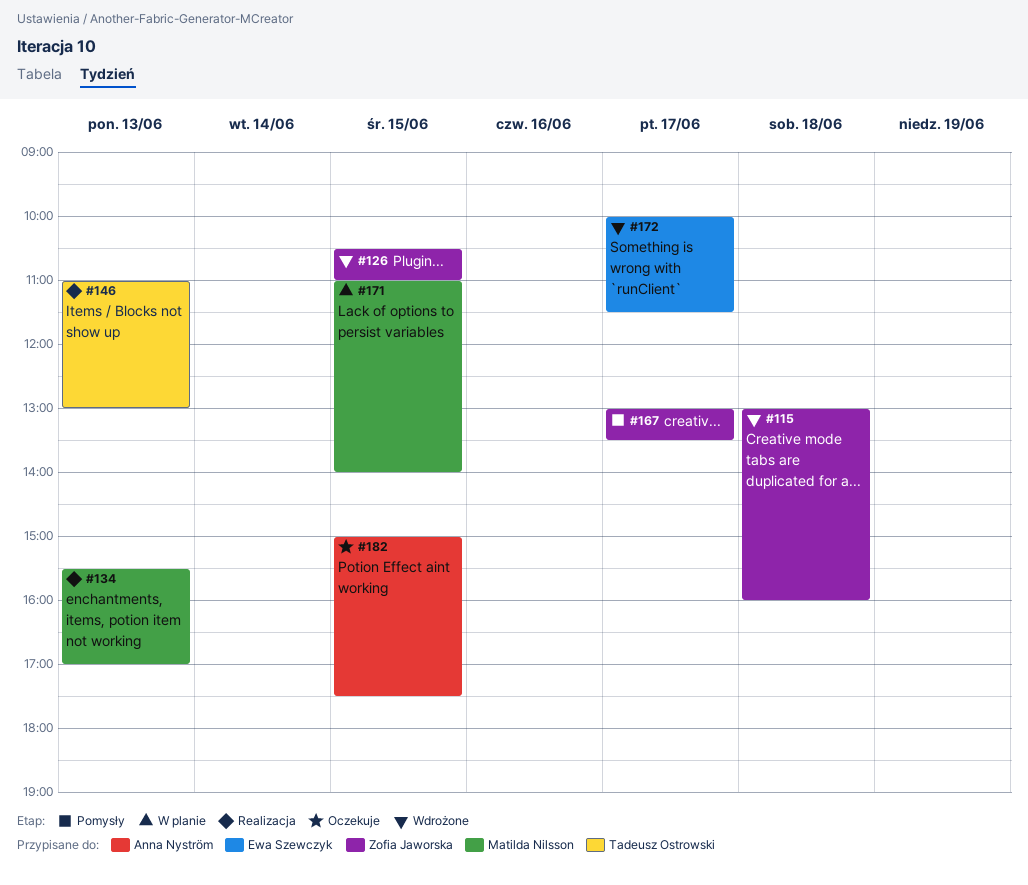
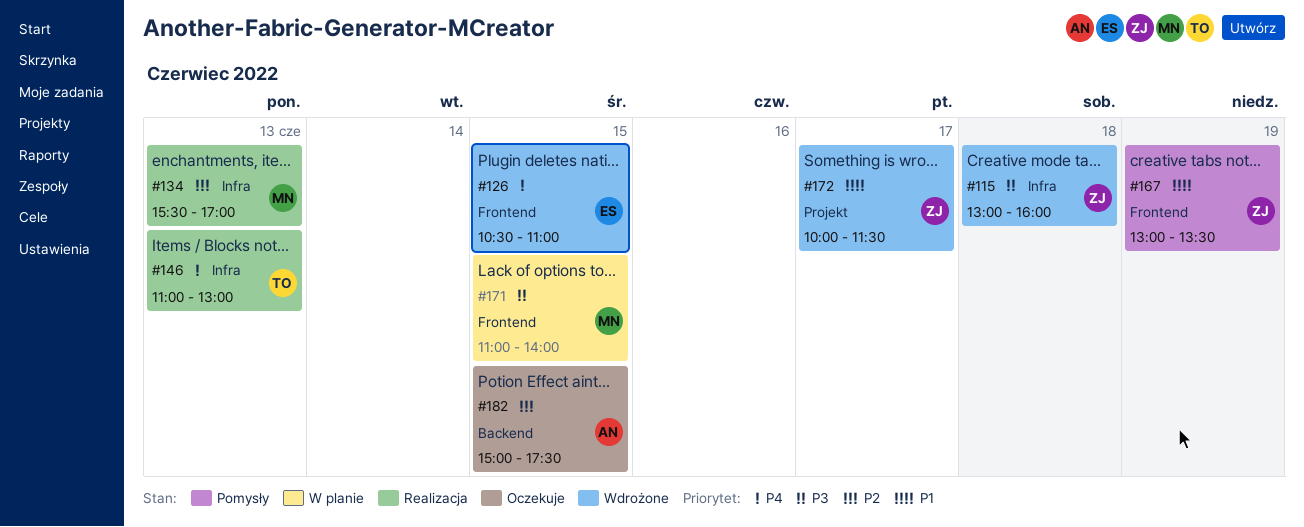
#126, owner: Zofia Jaworska -> Ewa Szewczyk
#167, day: Jun 17 -> Jun 19
#172, owner: Ewa Szewczyk -> Zofia Jaworska

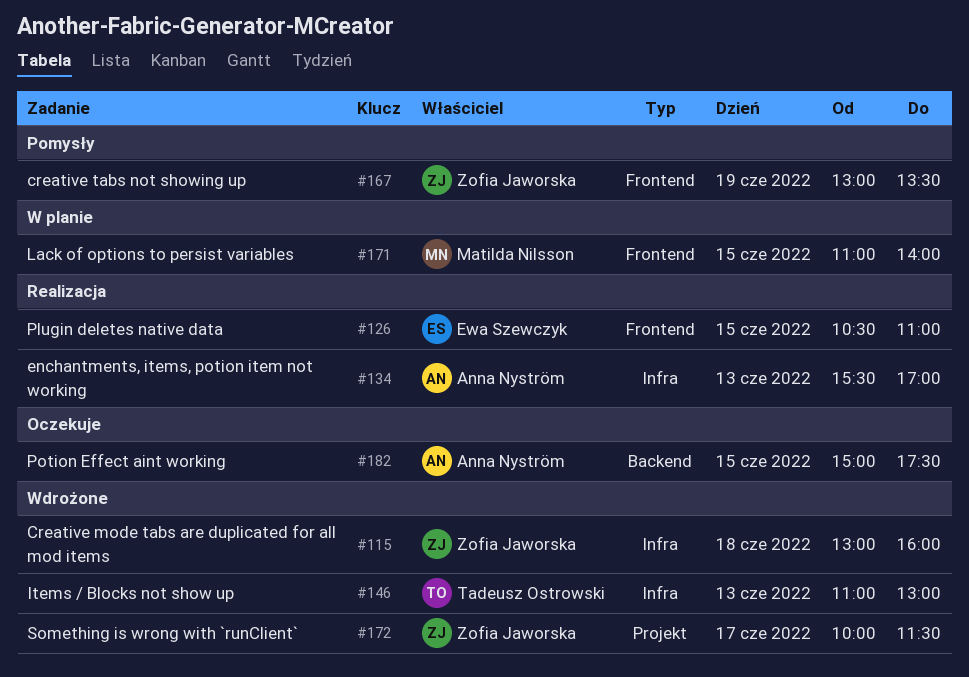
#126, status: Wdrożone -> Realizacja
#134, owner: Matilda Nilsson -> Anna Nyström
#146, status: Realizacja -> Wdrożone

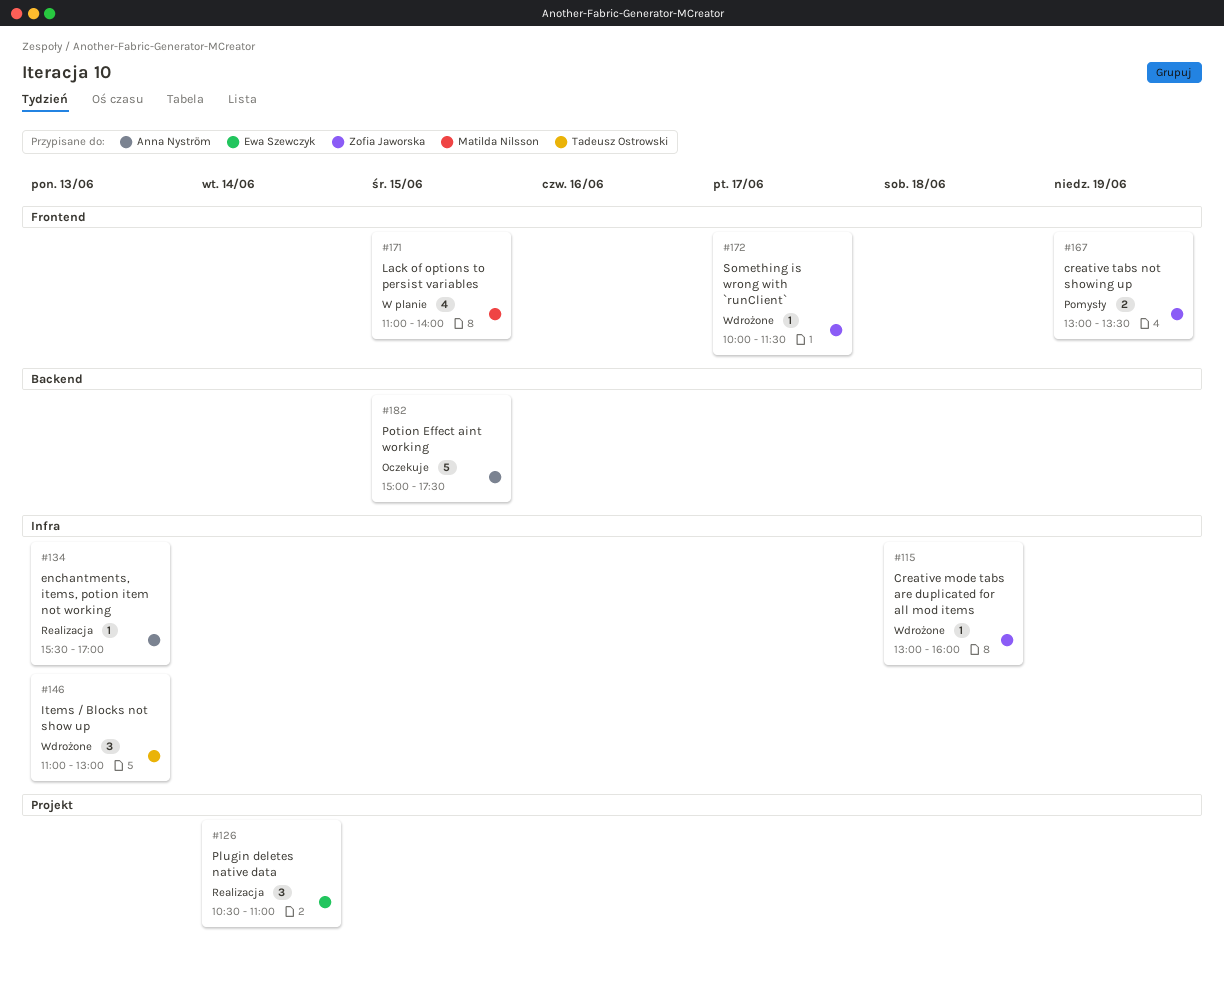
#126, label: Frontend -> Projekt
#126, day: Jun 15 -> Jun 14
#172, label: Projekt -> Frontend

